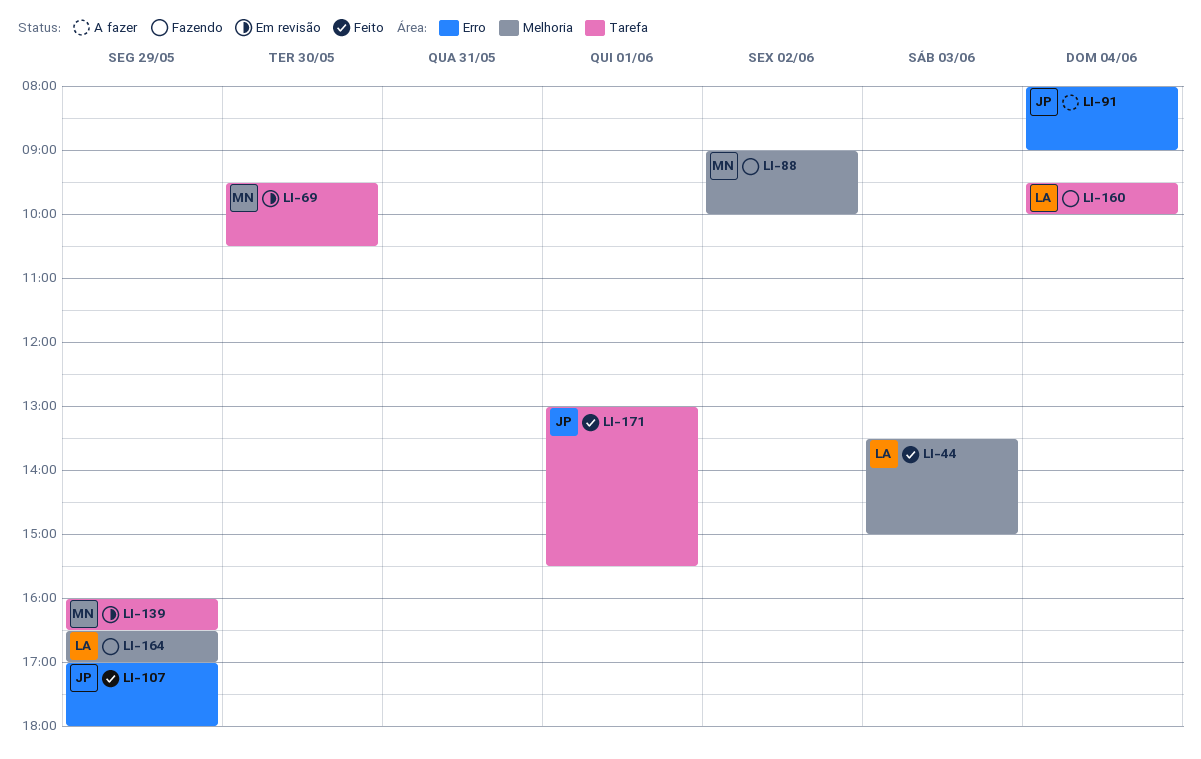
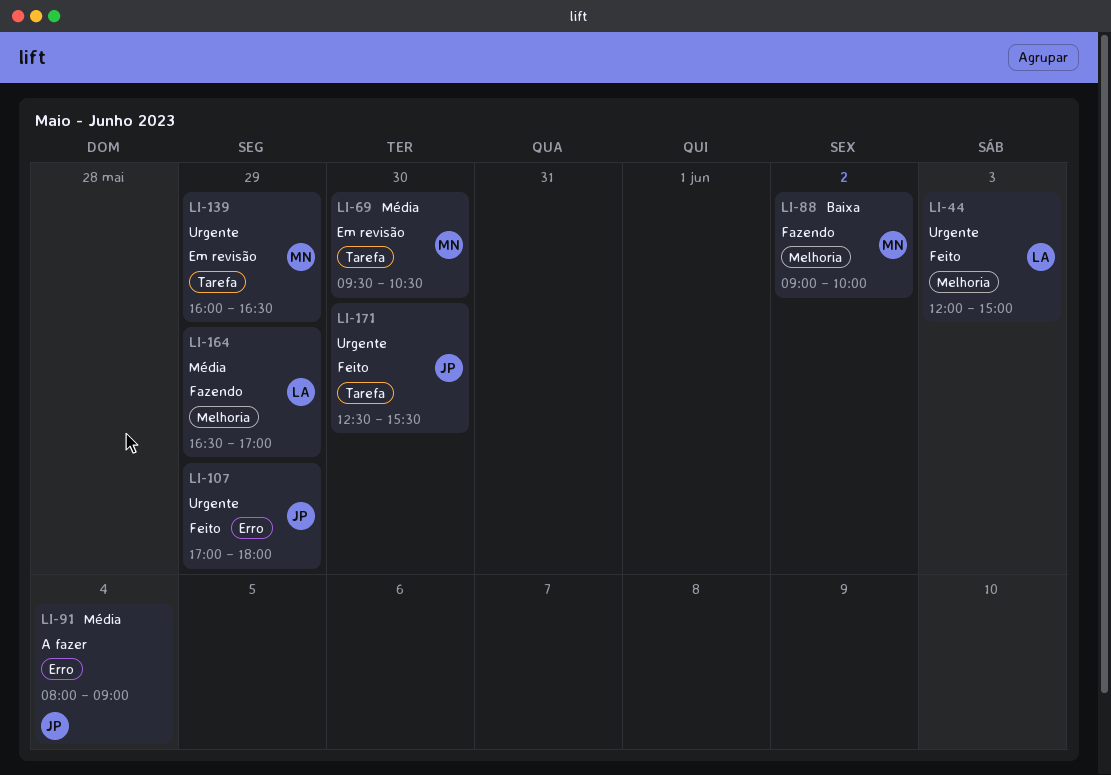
LI-44, begins: 13:30 -> 12:00
LI-160: present -> none
LI-171, day: Jun 1 -> May 30
LI-171, begins: 13:00 -> 12:30

